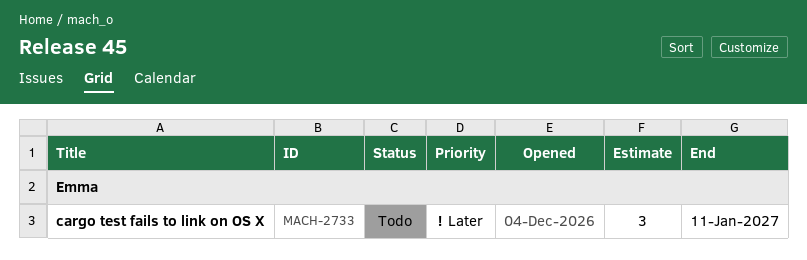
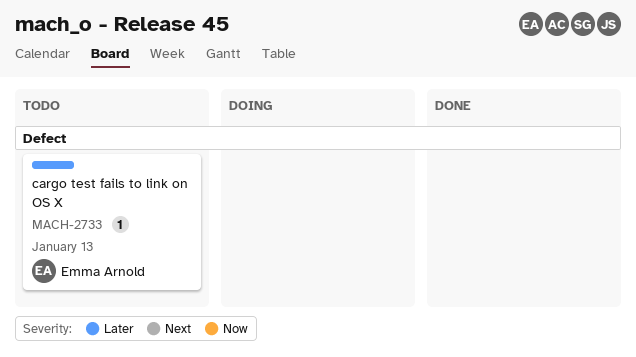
MACH-2733, estimate: 3 -> 1
MACH-2733, due: Jan 11 -> Jan 13

